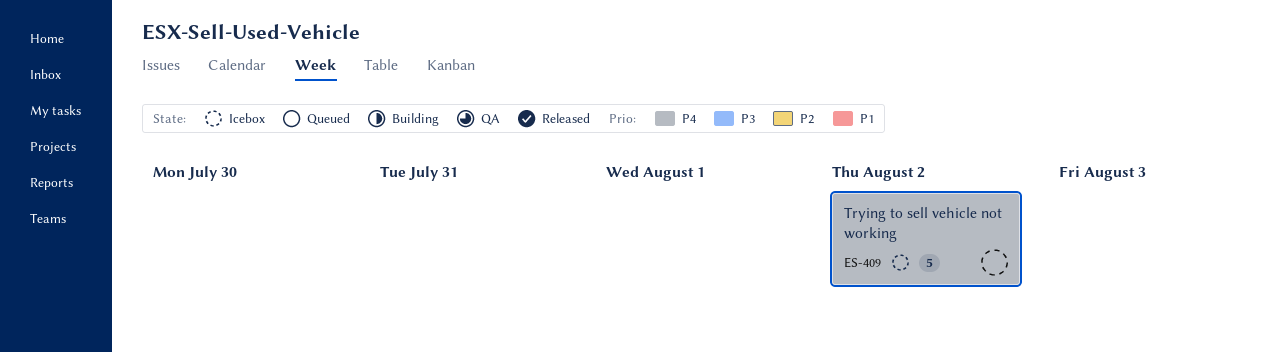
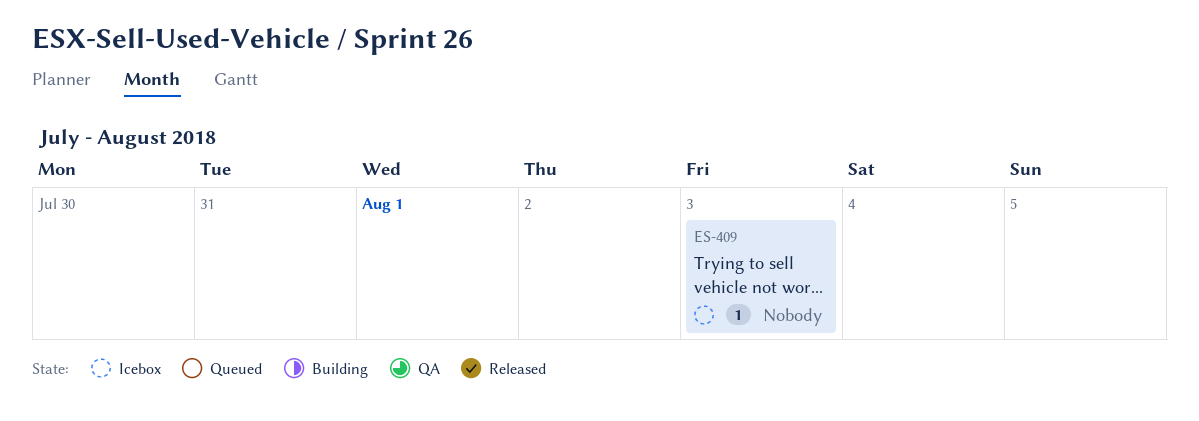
ES-409, estimate: 5 -> 1
ES-409, due: Aug 2 -> Aug 3

